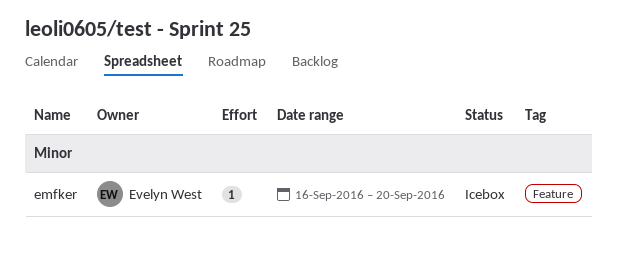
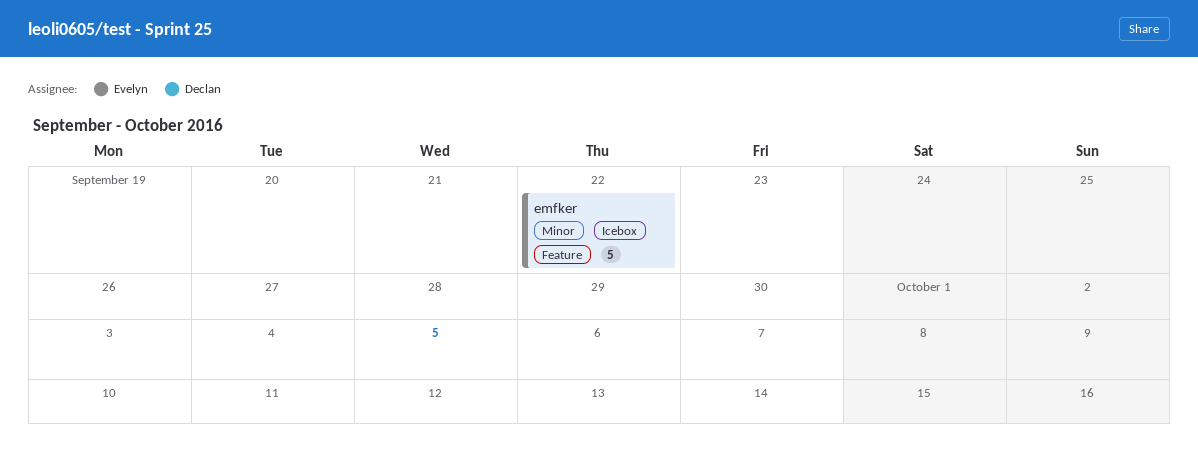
emfker, estimate: 1 -> 5
emfker, due: Sep 20 -> Sep 22

